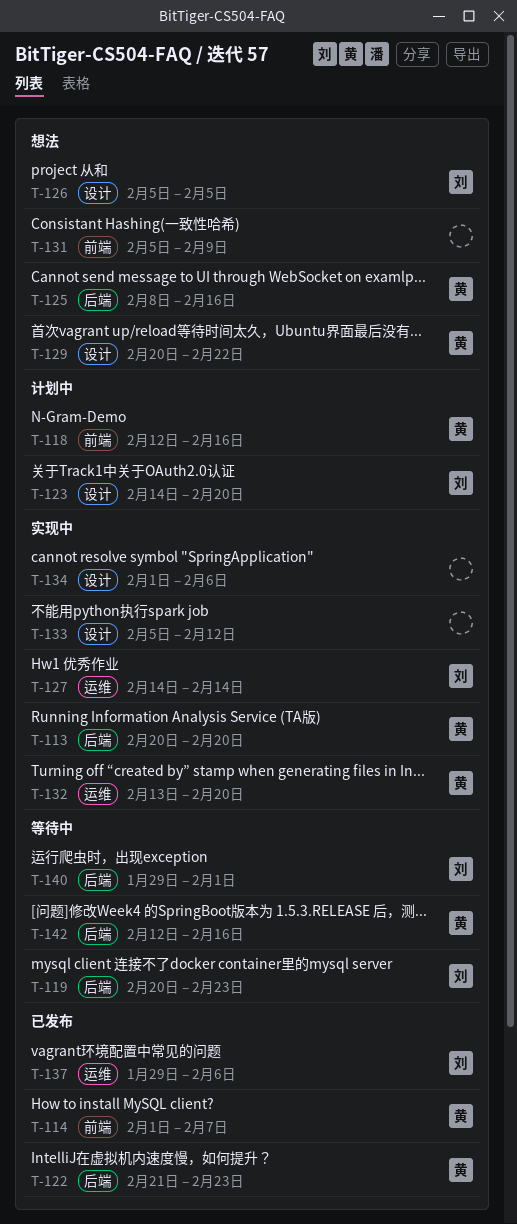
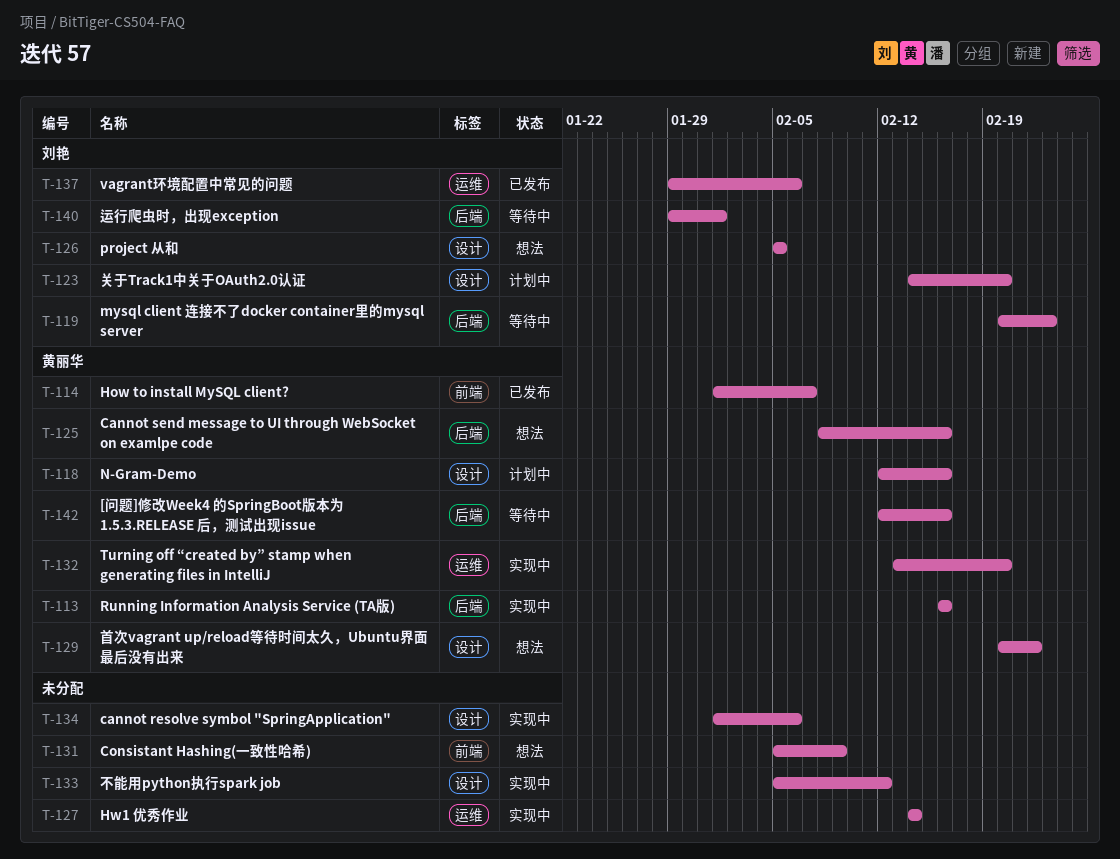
T-113, start: Feb 20 -> Feb 16
T-113, due: Feb 20 -> Feb 16
T-118, label: 前端 -> 设计
T-122: present -> none
T-127, owner: 刘艳 -> none

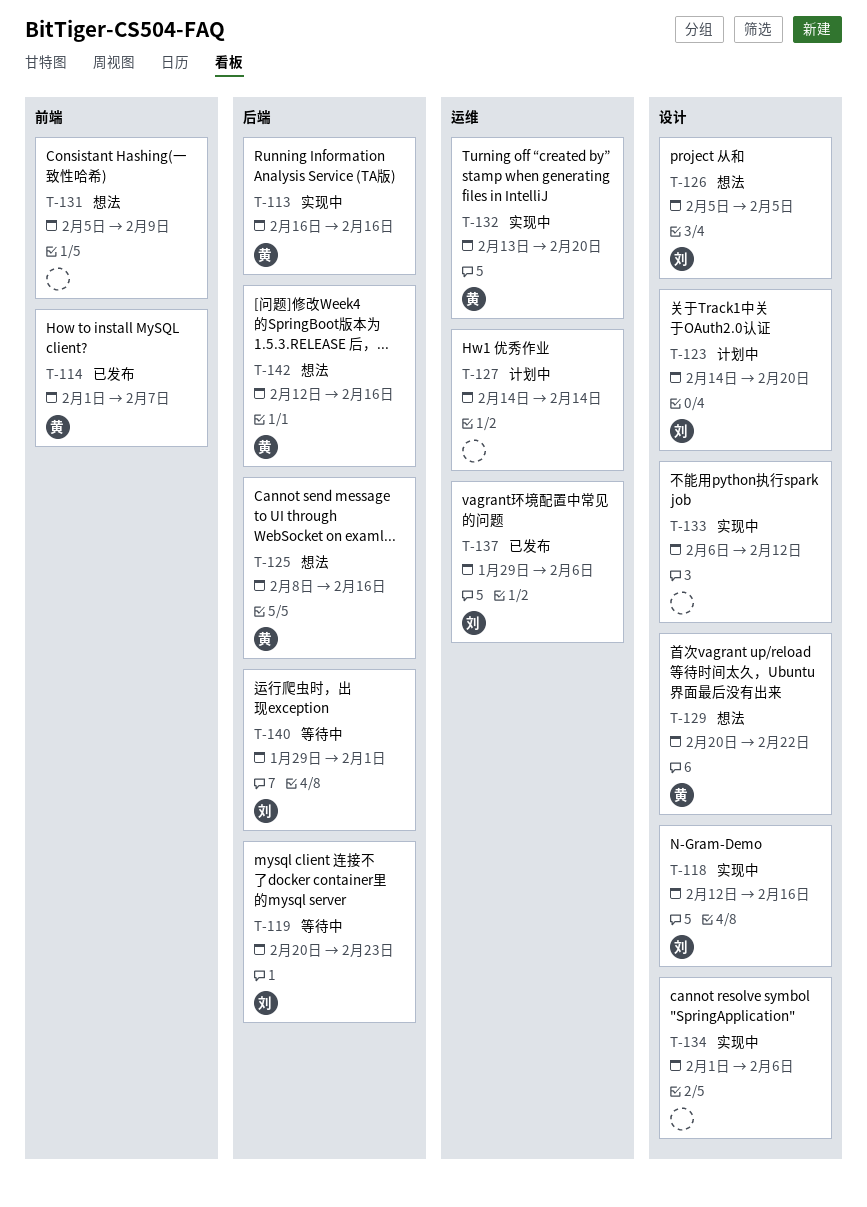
T-118, status: 计划中 -> 实现中
T-118, owner: 黄丽华 -> 刘艳
T-127, status: 实现中 -> 计划中
T-133, start: Feb 5 -> Feb 6
T-142, status: 等待中 -> 想法

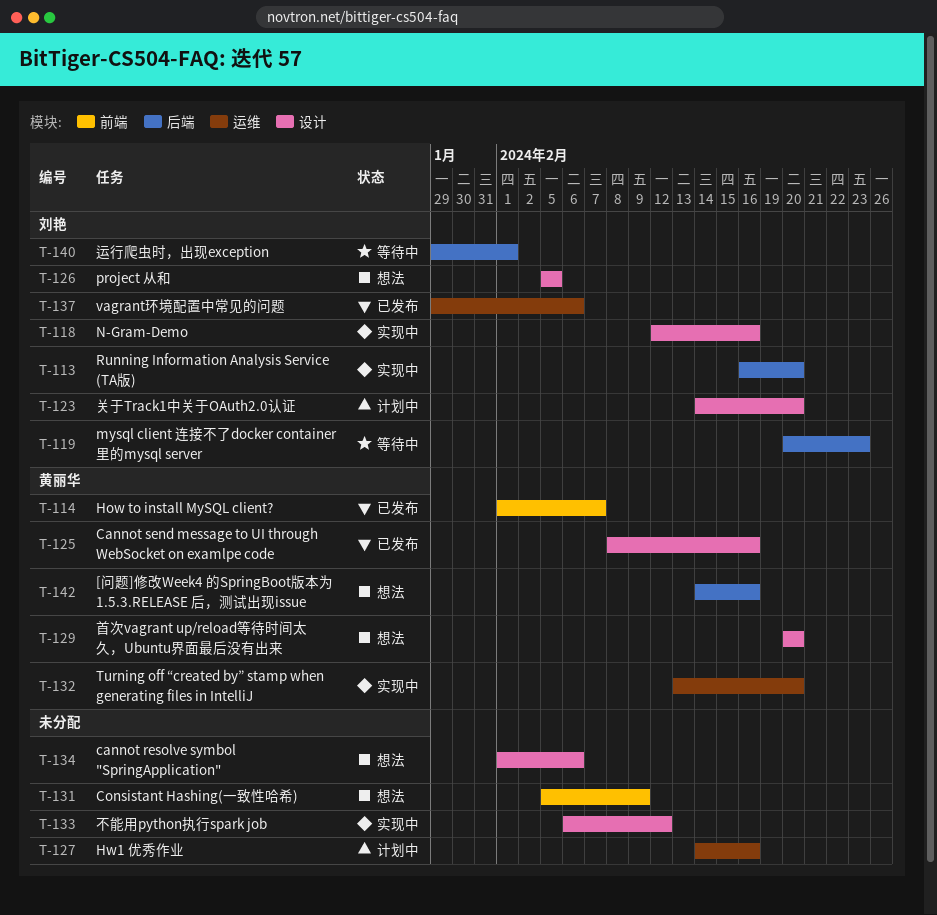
T-113, owner: 黄丽华 -> 刘艳
T-113, due: Feb 16 -> Feb 20
T-125, status: 想法 -> 已发布
T-125, label: 后端 -> 设计
T-127, due: Feb 14 -> Feb 16
T-129, due: Feb 22 -> Feb 20
T-134, status: 实现中 -> 想法
T-142, start: Feb 12 -> Feb 14

